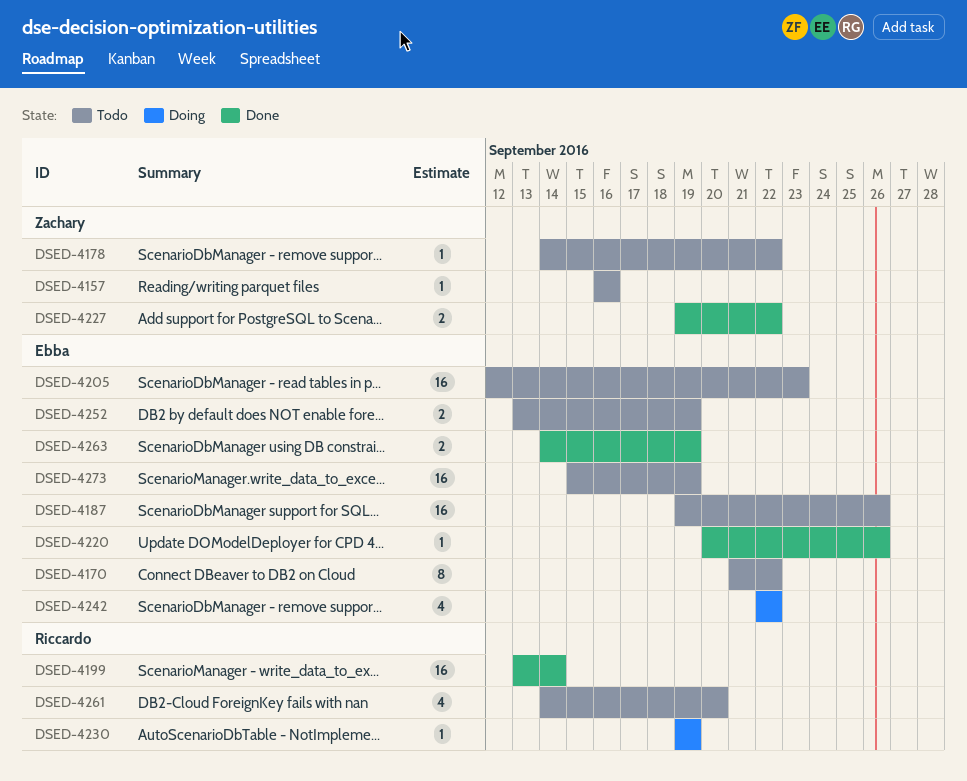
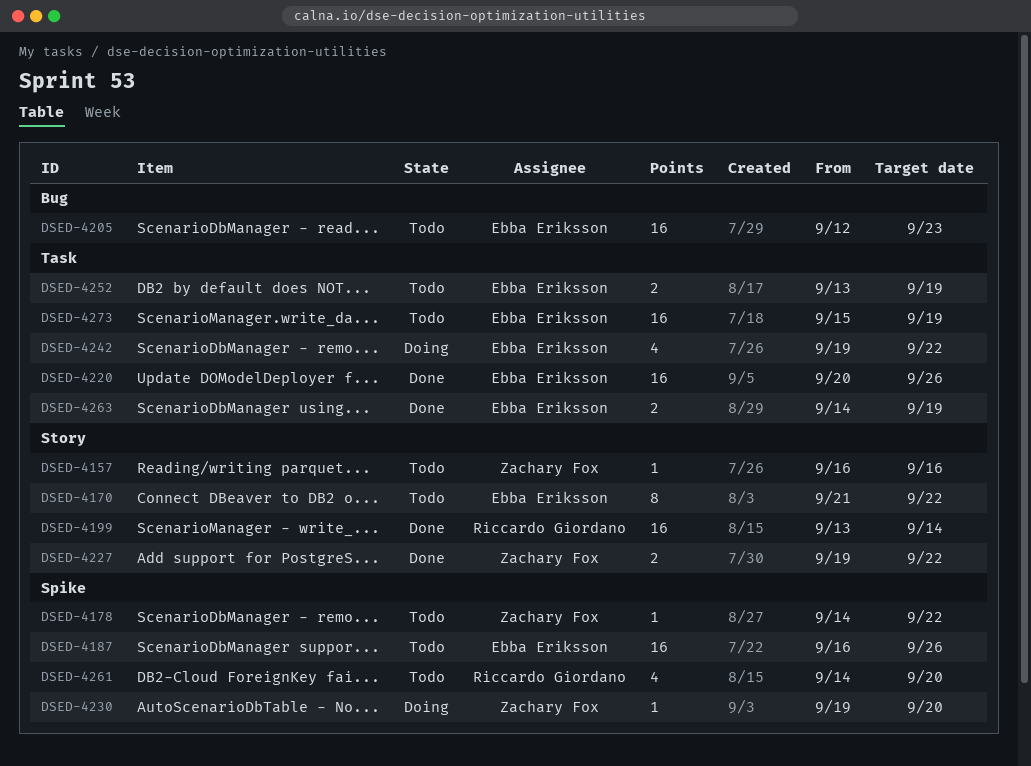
DSED-4187, start: Sep 19 -> Sep 16
DSED-4220, estimate: 1 -> 16
DSED-4230, owner: Riccardo Giordano -> Zachary Fox
DSED-4230, due: Sep 19 -> Sep 20
DSED-4242, start: Sep 22 -> Sep 19

